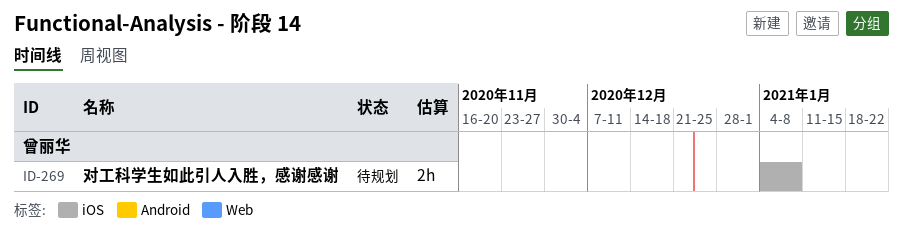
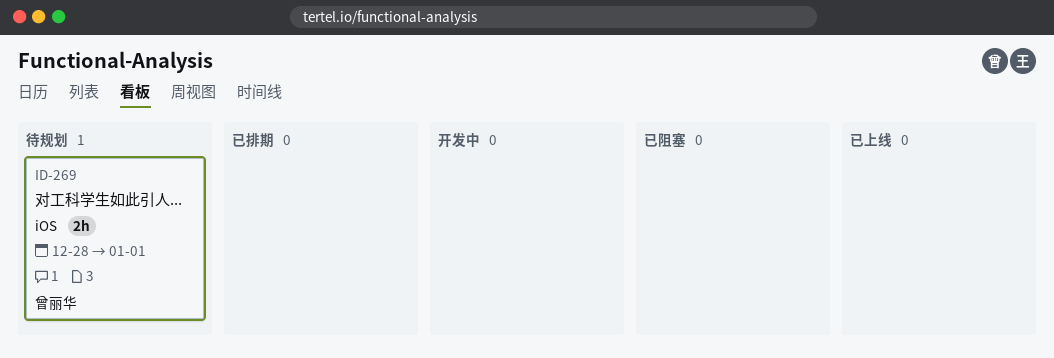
ID-269, start: Jan 4 -> Dec 28
ID-269, due: Jan 8 -> Jan 1

